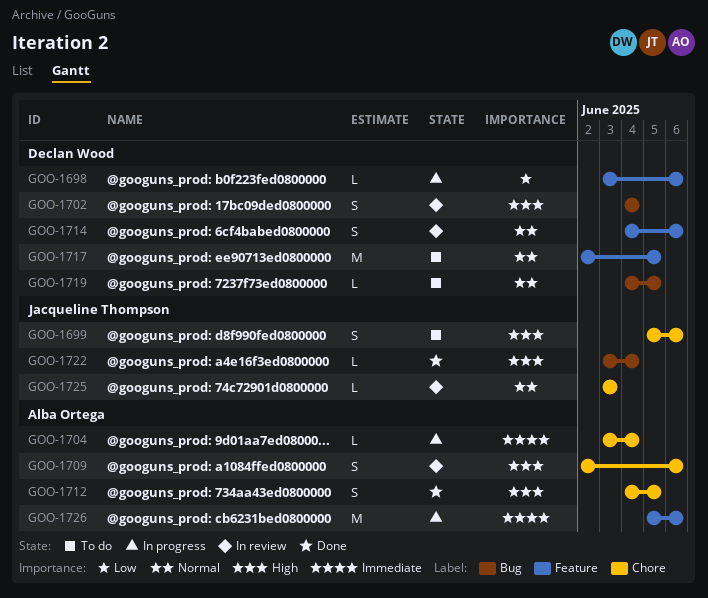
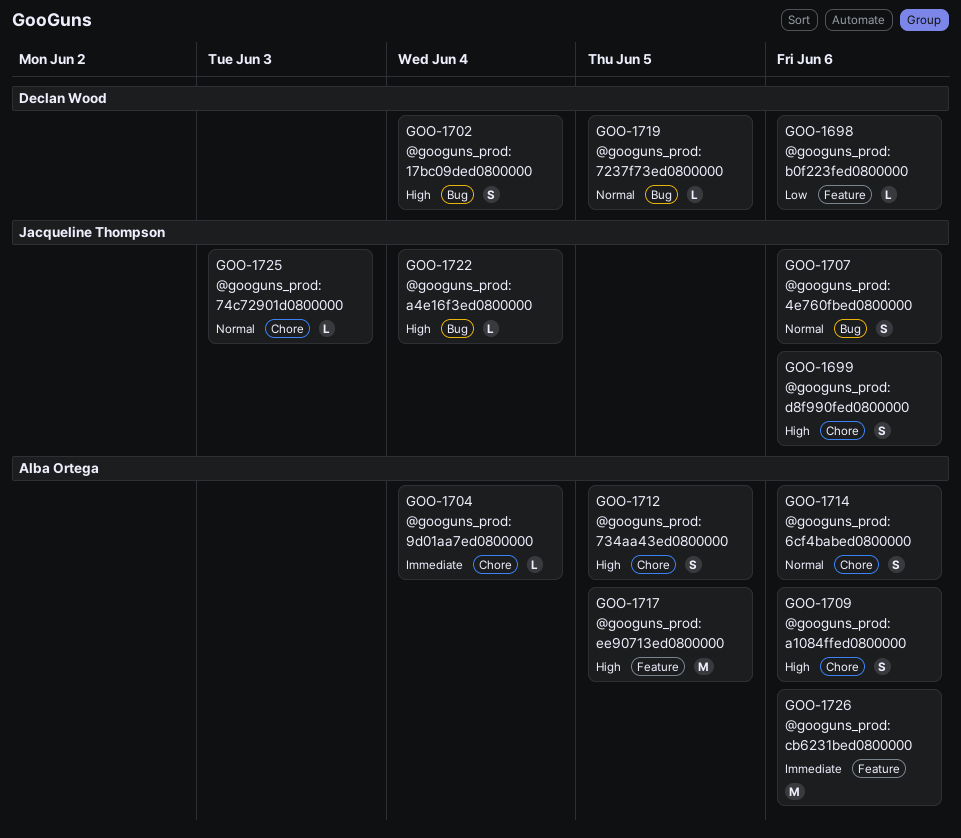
GOO-1707: none -> present
GOO-1714, owner: Declan Wood -> Alba Ortega
GOO-1714, label: Feature -> Chore
GOO-1717, owner: Declan Wood -> Alba Ortega
GOO-1717, priority: Normal -> High

